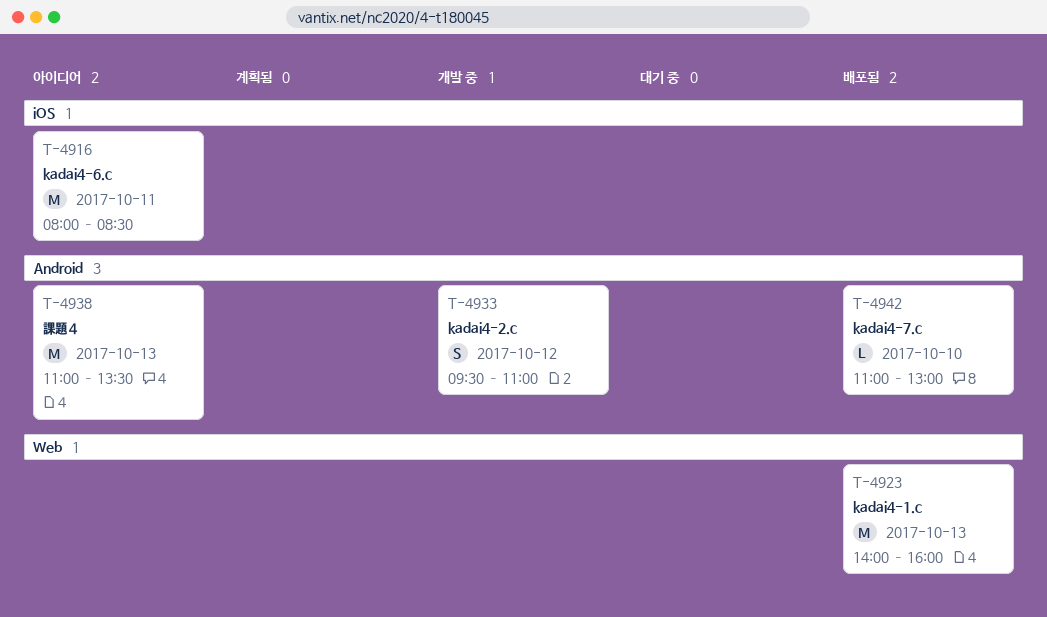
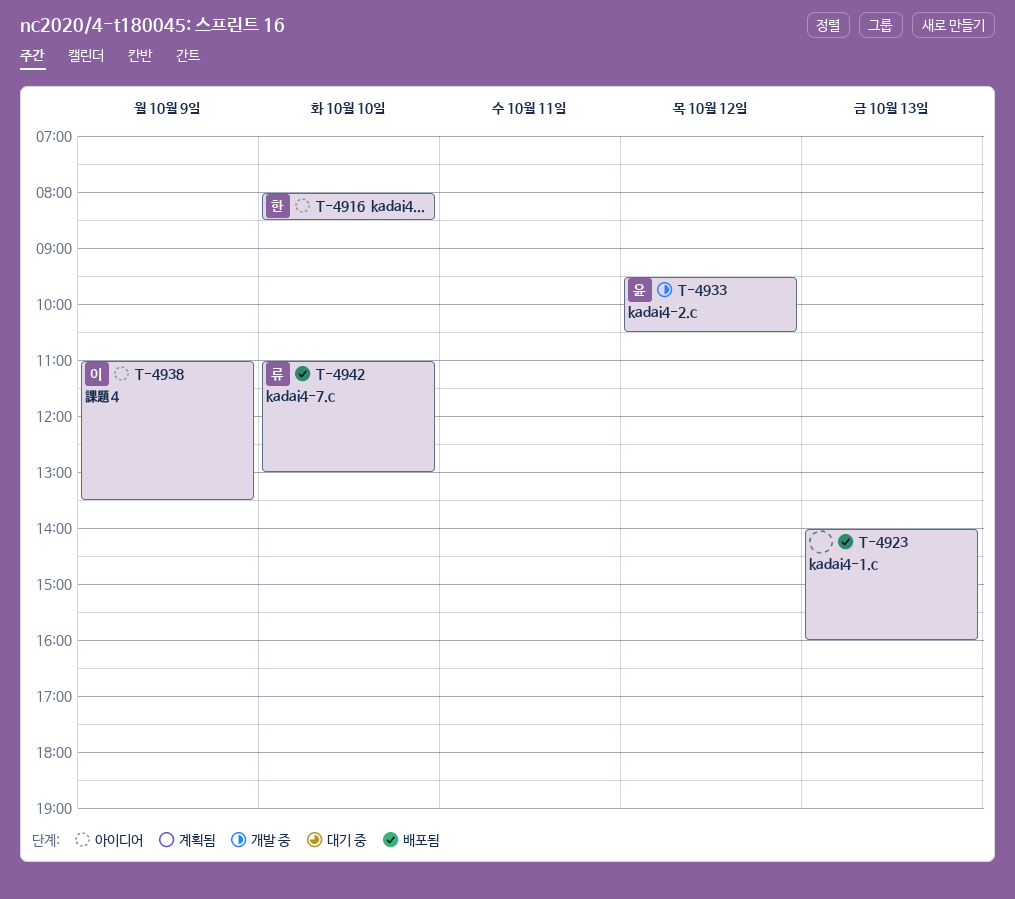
T-4916, day: Oct 11 -> Oct 10
T-4933, ends: 11:00 -> 10:30
T-4938, day: Oct 13 -> Oct 9

